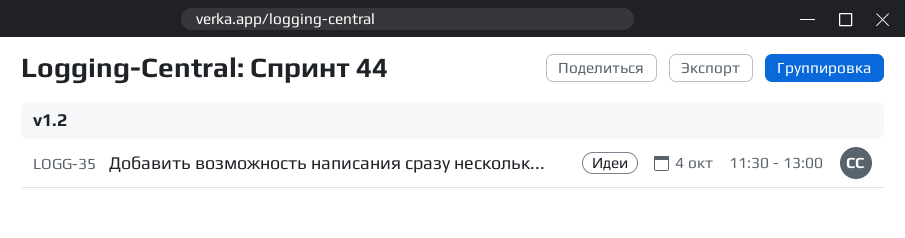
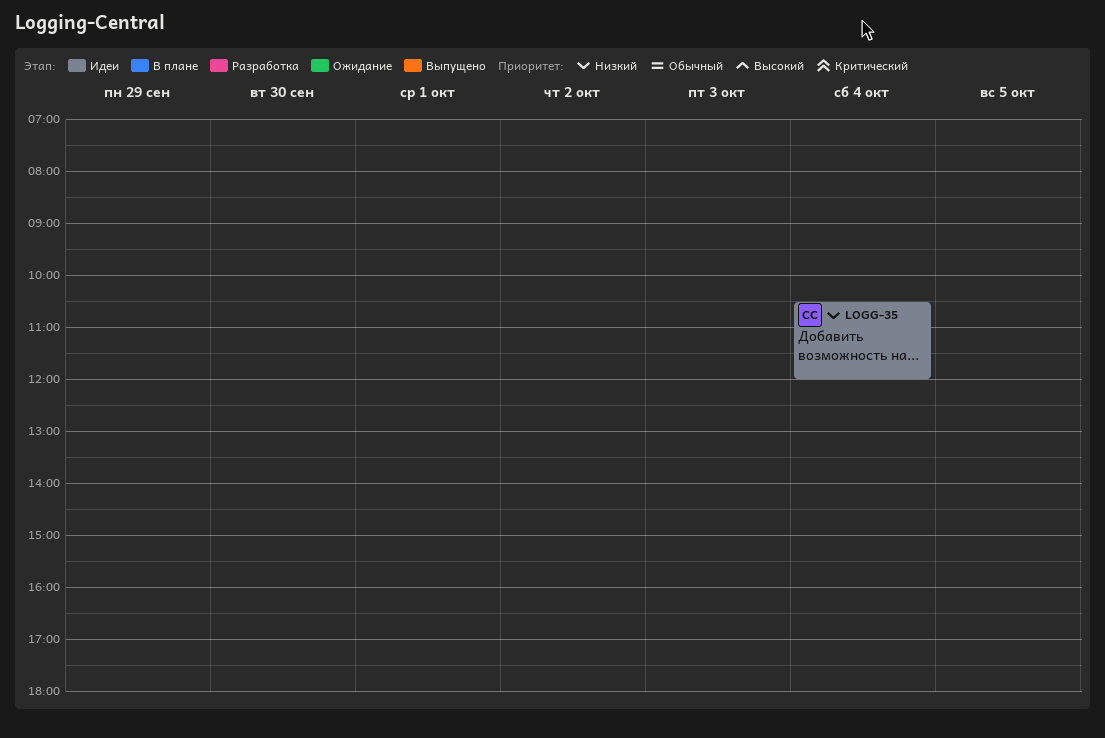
LOGG-35, begins: 11:30 -> 10:30
LOGG-35, ends: 13:00 -> 12:00

